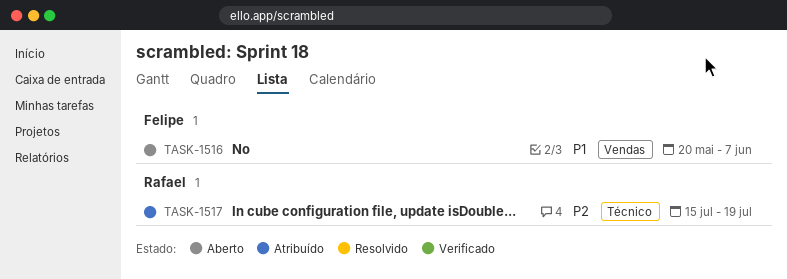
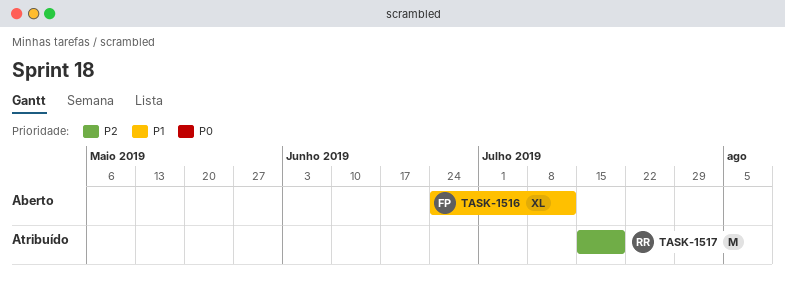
TASK-1516, start: May 20 -> Jun 24
TASK-1516, due: Jun 7 -> Jul 12

